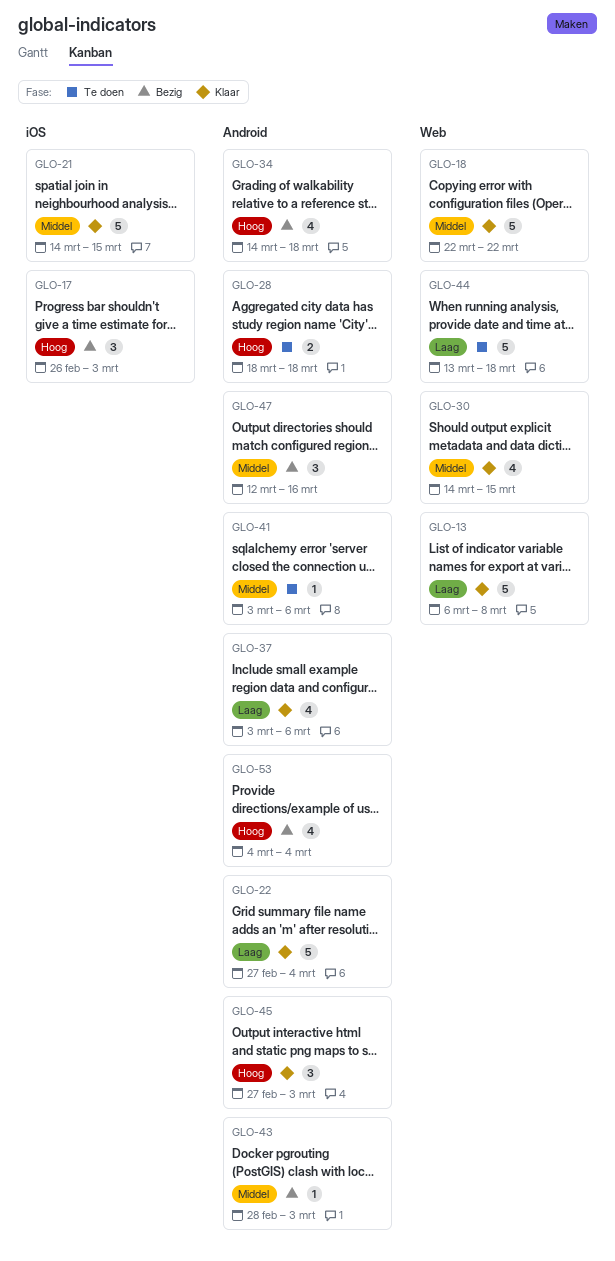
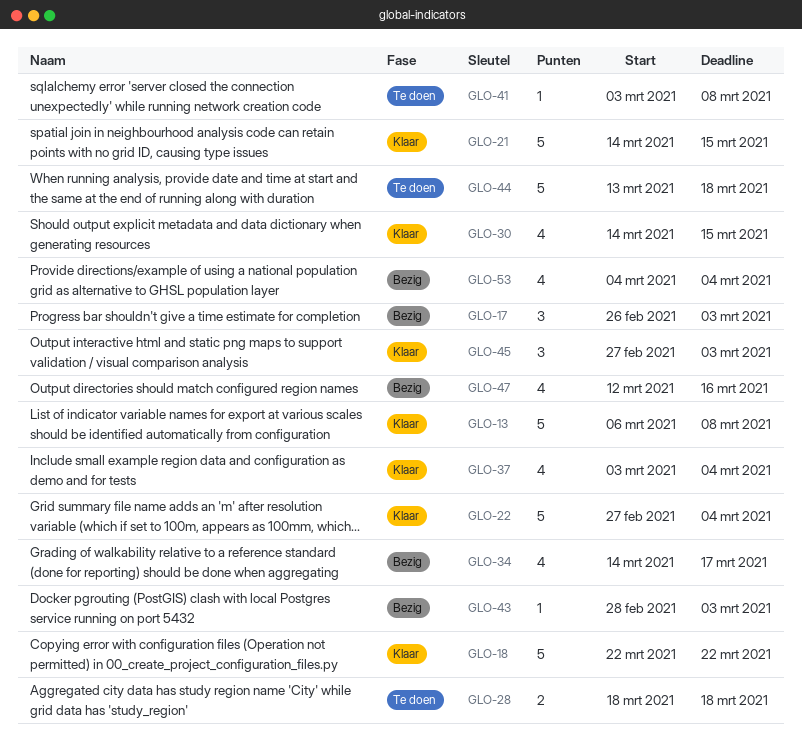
GLO-34, due: Mar 18 -> Mar 17
GLO-37, due: Mar 6 -> Mar 4
GLO-41, due: Mar 6 -> Mar 8
GLO-47, estimate: 3 -> 4

